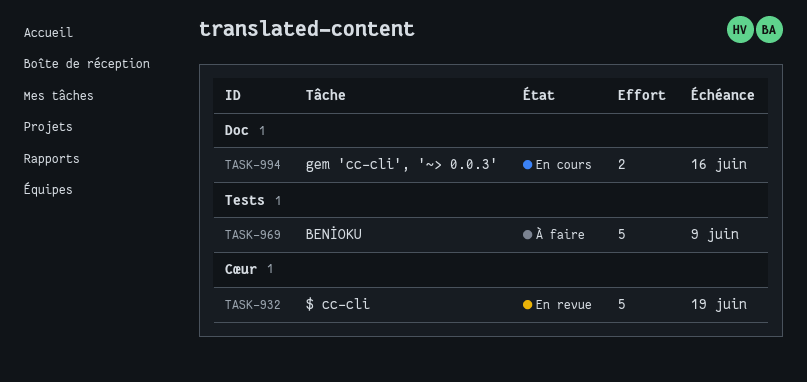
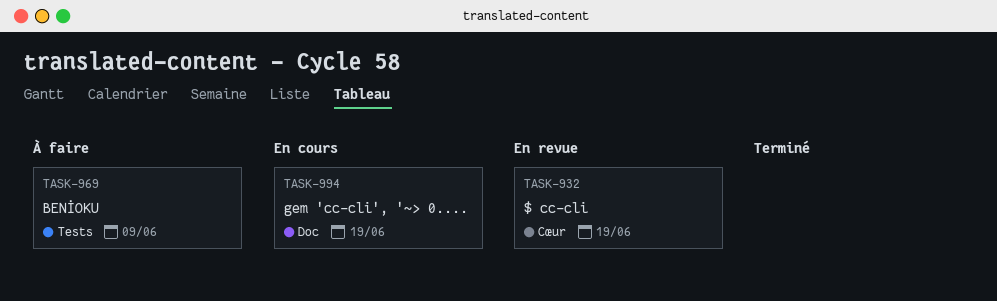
TASK-994, due: Jun 16 -> Jun 19

